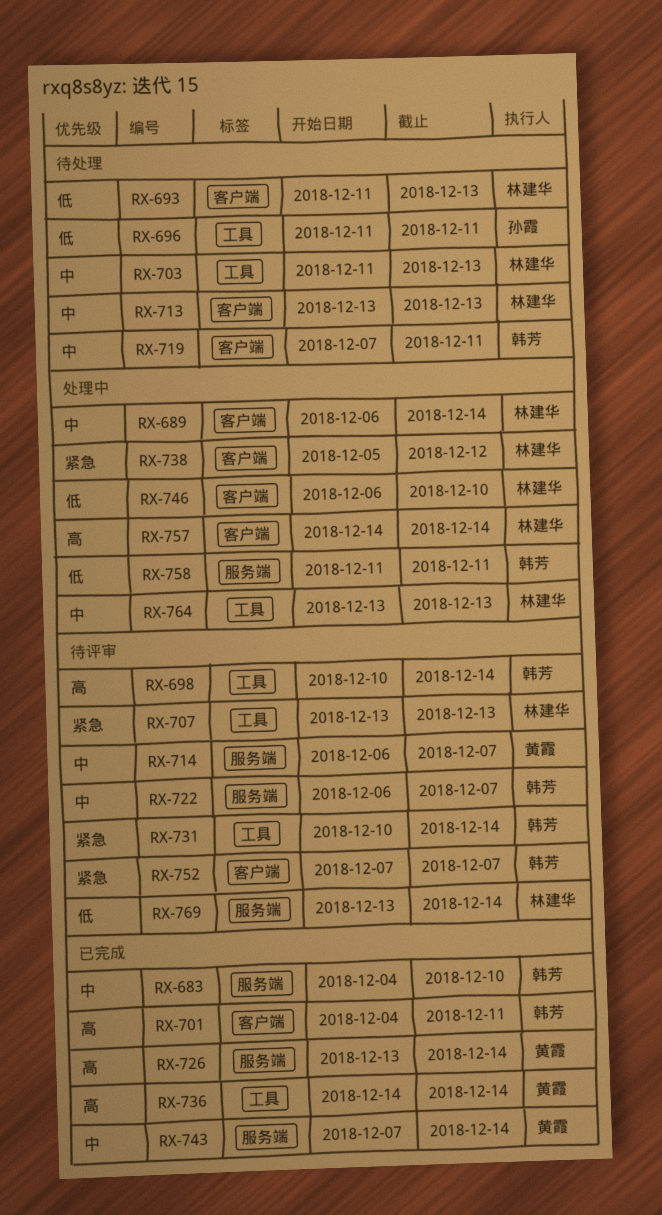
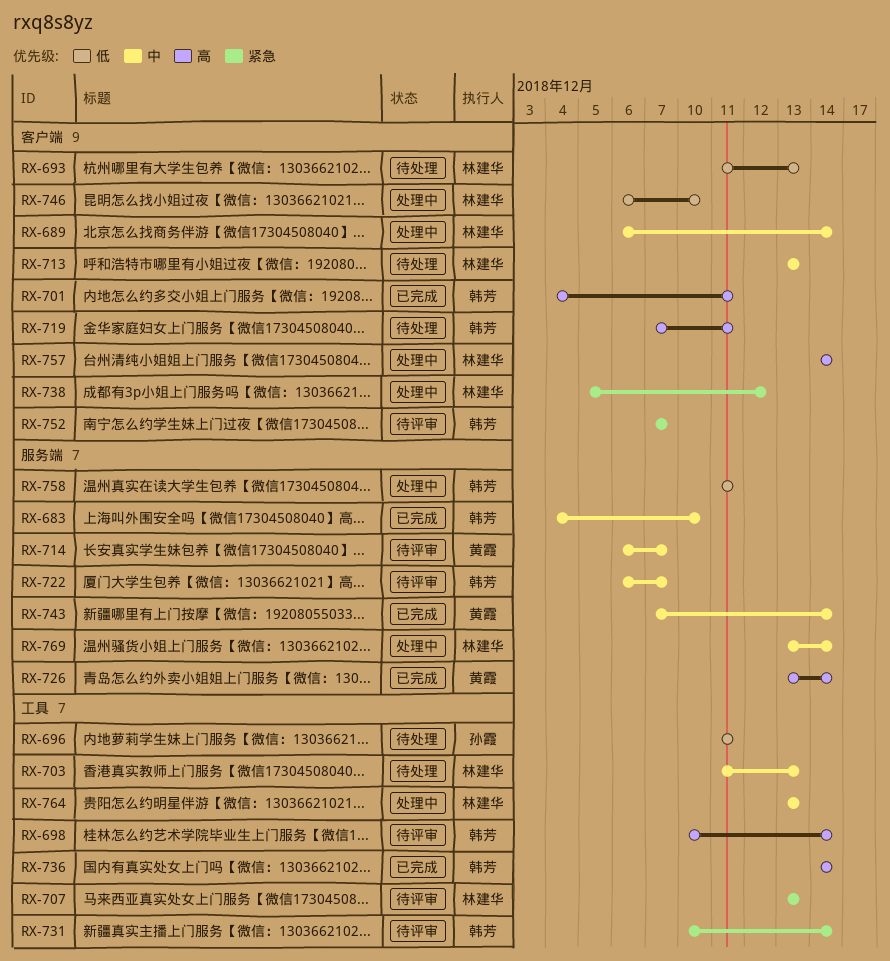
RX-719, priority: 中 -> 高
RX-736, owner: 黄霞 -> 韩芳
RX-769, status: 待评审 -> 处理中
RX-769, priority: 低 -> 中

